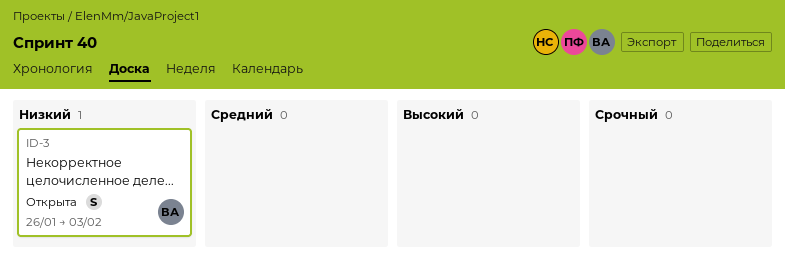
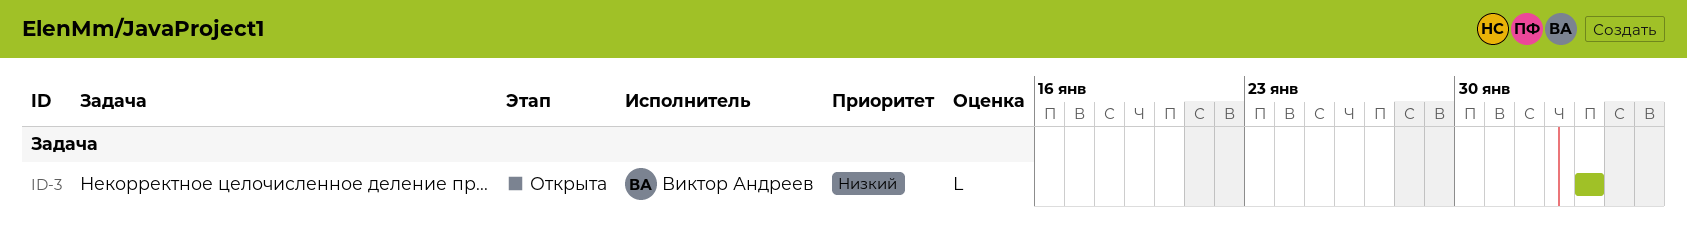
ID-3, estimate: S -> L
ID-3, start: Jan 26 -> Feb 3

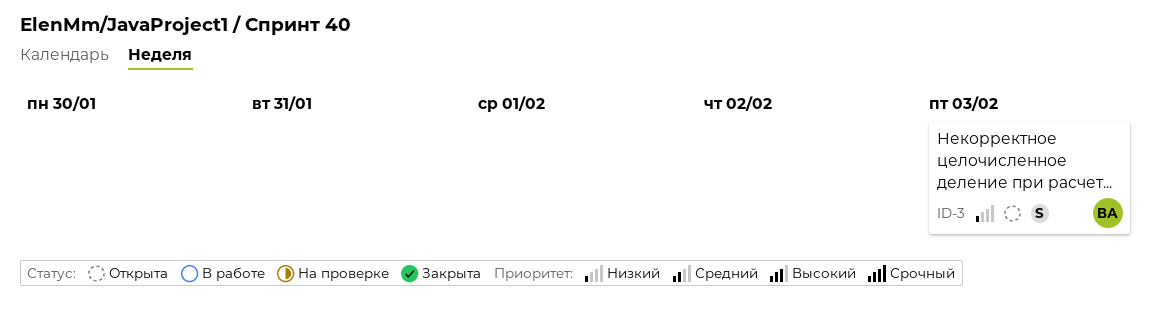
ID-3, estimate: L -> S

